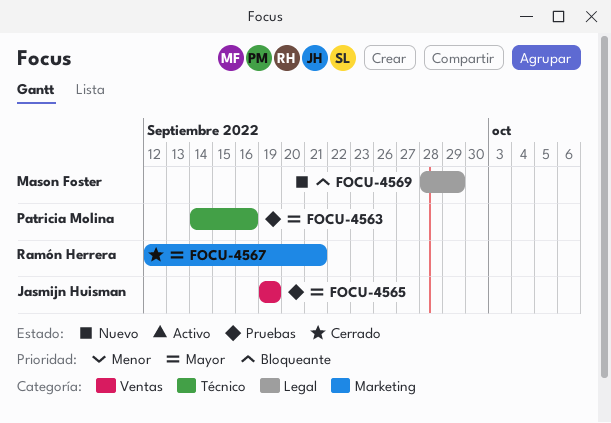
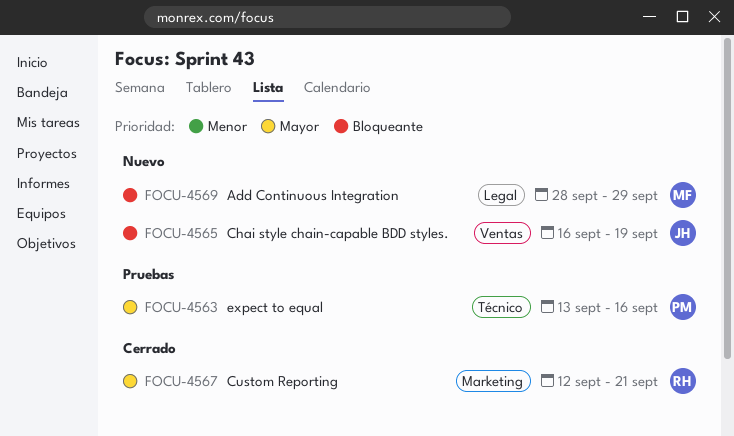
FOCU-4563, start: Sep 14 -> Sep 13
FOCU-4565, status: Pruebas -> Nuevo
FOCU-4565, priority: Mayor -> Bloqueante
FOCU-4565, start: Sep 19 -> Sep 16

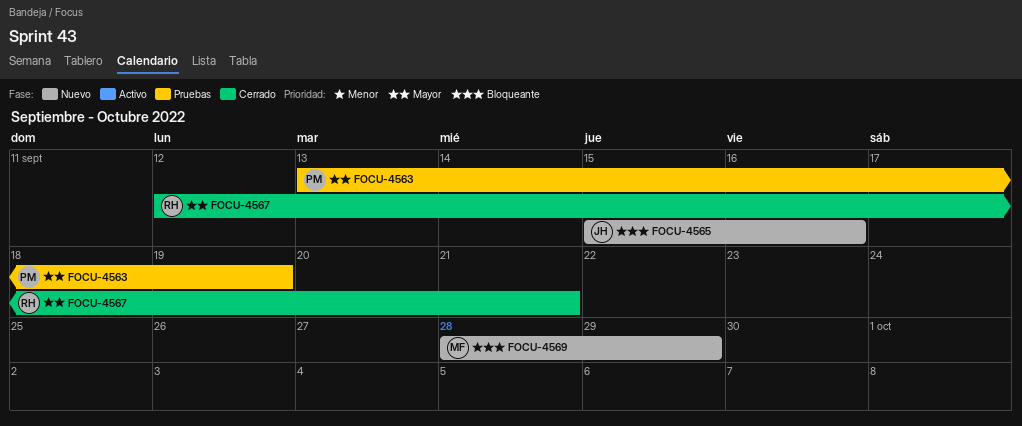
FOCU-4563, due: Sep 16 -> Sep 19
FOCU-4565, start: Sep 16 -> Sep 15
FOCU-4565, due: Sep 19 -> Sep 16

